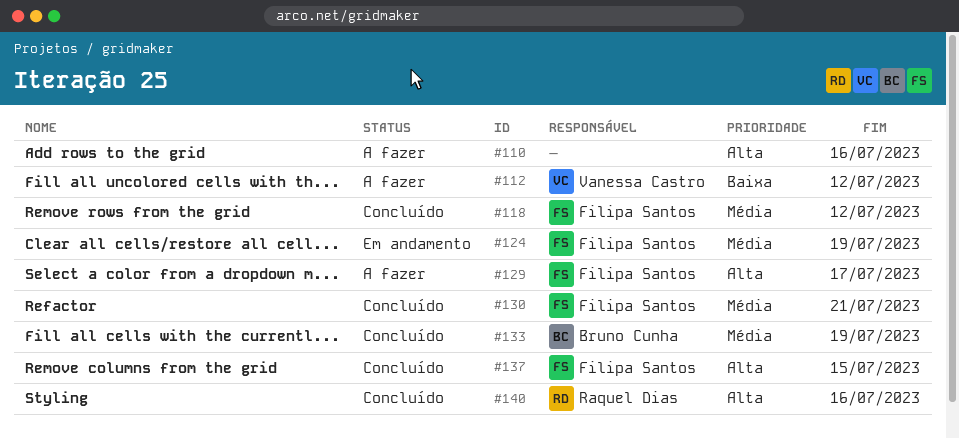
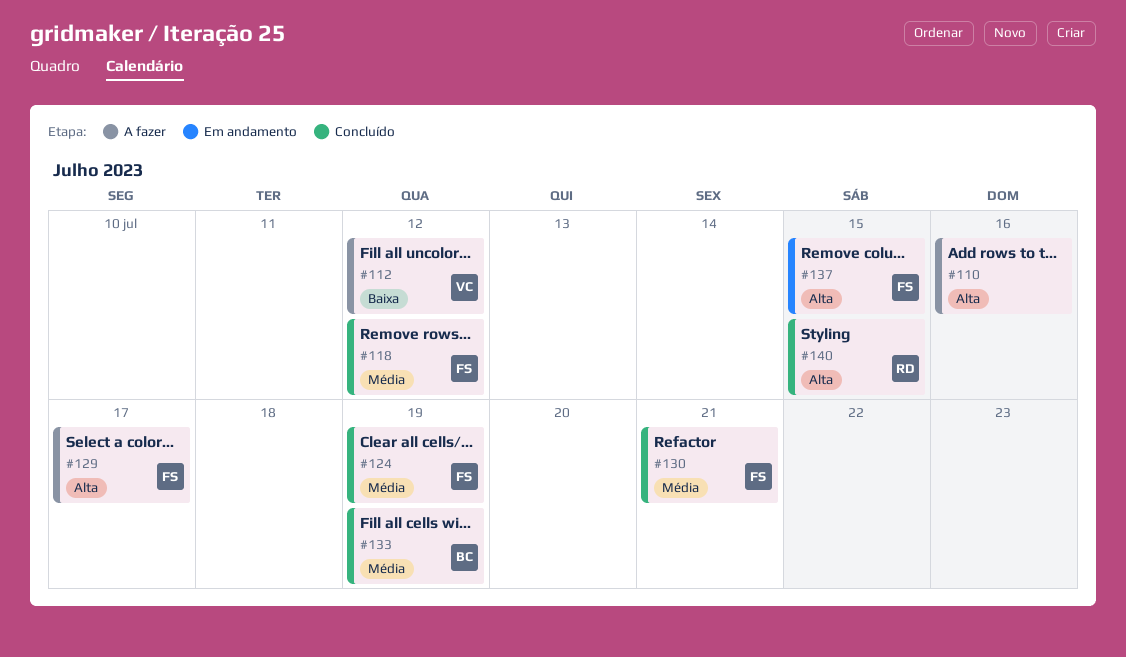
#124, status: Em andamento -> Concluído
#137, status: Concluído -> Em andamento
#140, due: Jul 16 -> Jul 15

